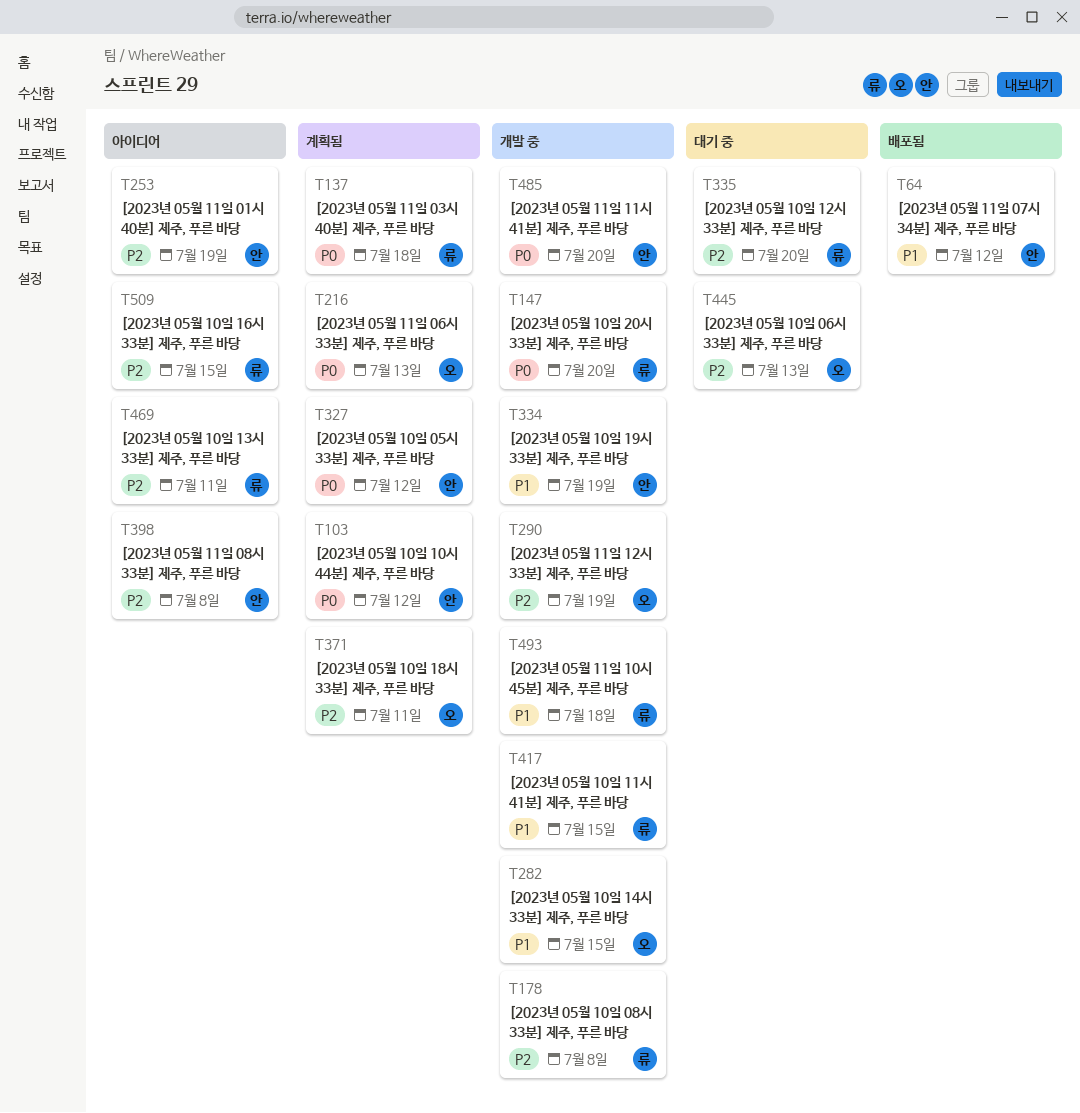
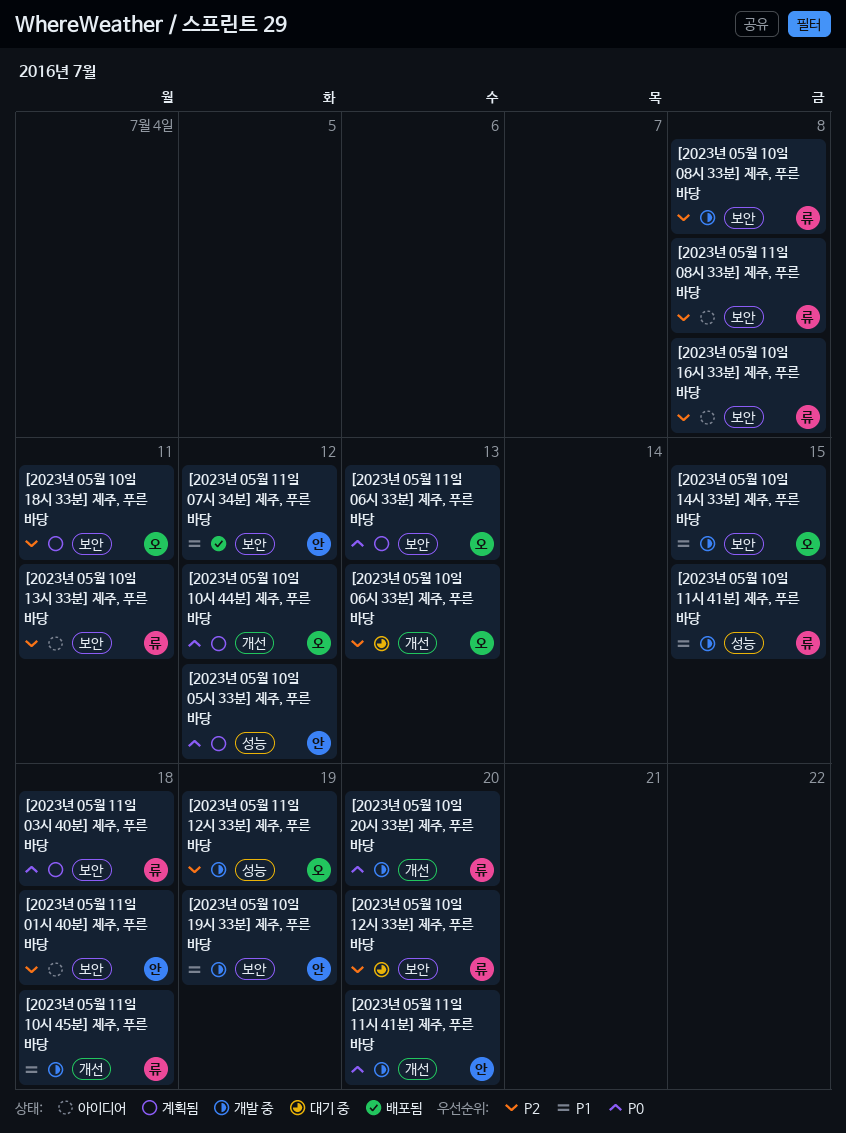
[2023년 05월 10일 10시 44분] 제주, 푸른 바당, owner: 안 -> 오
[2023년 05월 10일 16시 33분] 제주, 푸른 바당, due: Jul 15 -> Jul 8
[2023년 05월 11일 01시 40분] 제주, 푸른 바당, due: Jul 19 -> Jul 18
[2023년 05월 11일 08시 33분] 제주, 푸른 바당, owner: 안 -> 류

